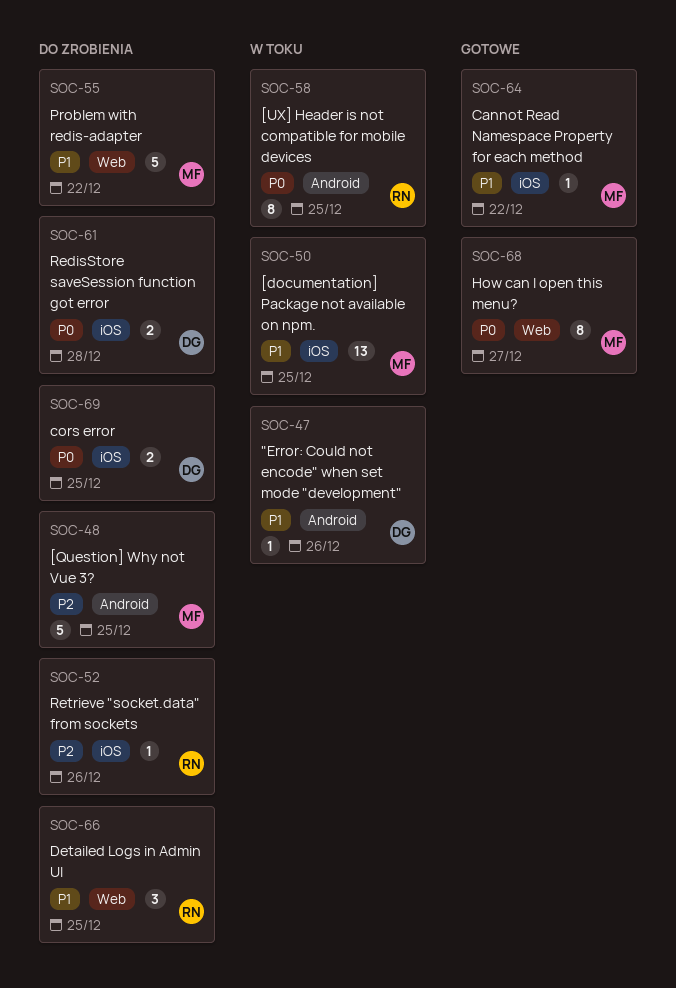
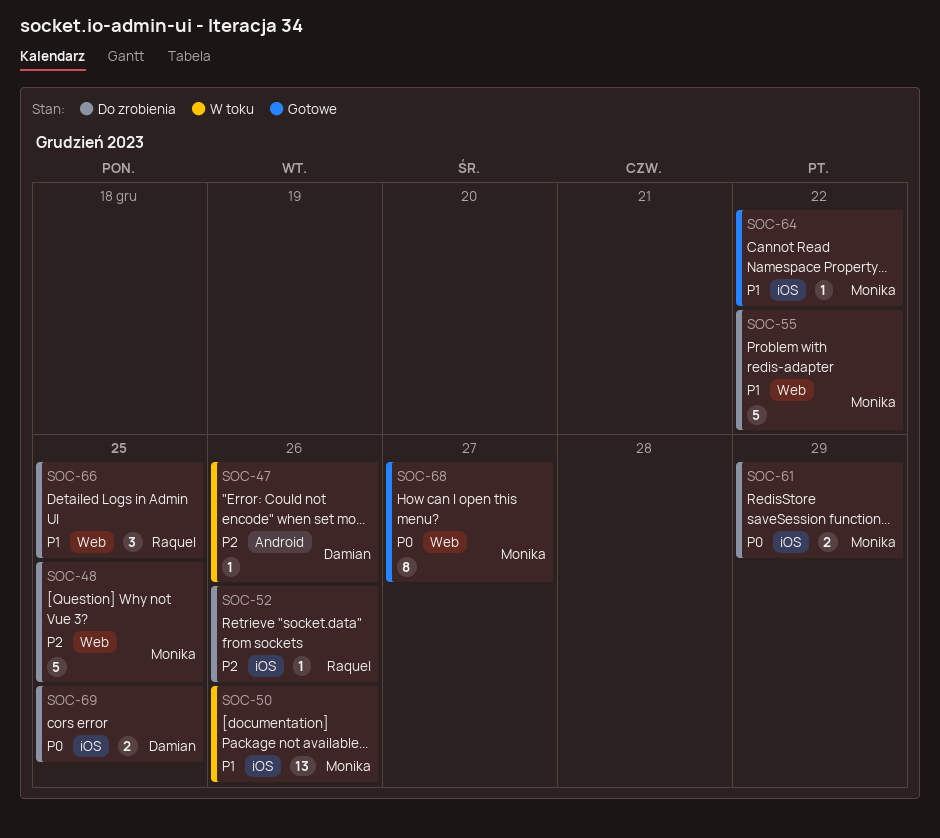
SOC-47, priority: P1 -> P2
SOC-48, label: Android -> Web
SOC-50, due: Dec 25 -> Dec 26
SOC-58: present -> none
SOC-61, owner: Damian -> Monika
SOC-61, due: Dec 28 -> Dec 29

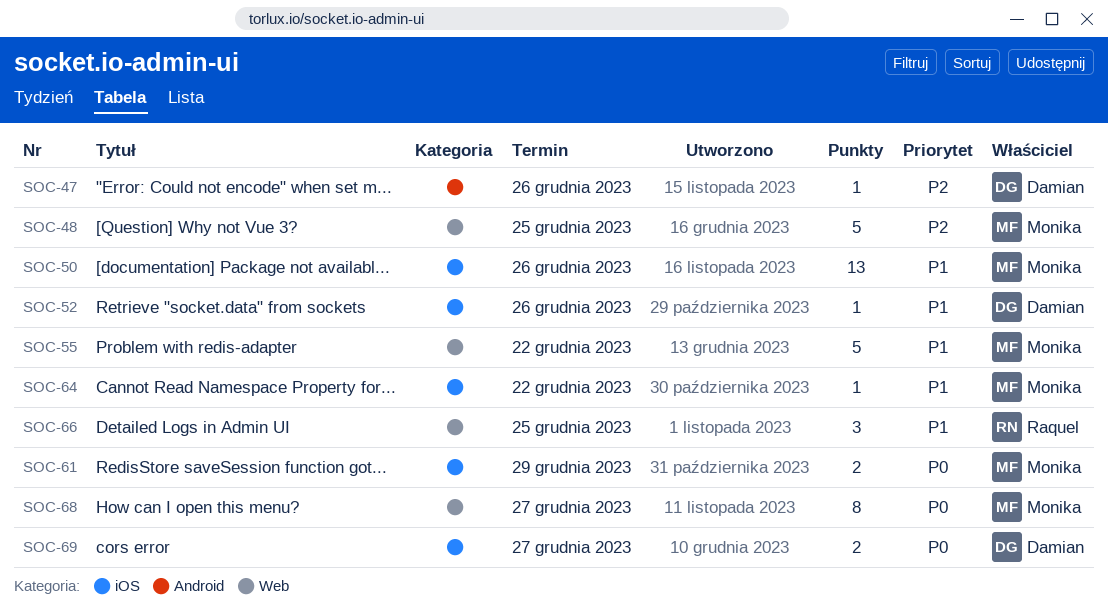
SOC-52, owner: Raquel -> Damian
SOC-52, priority: P2 -> P1
SOC-69, due: Dec 25 -> Dec 27

